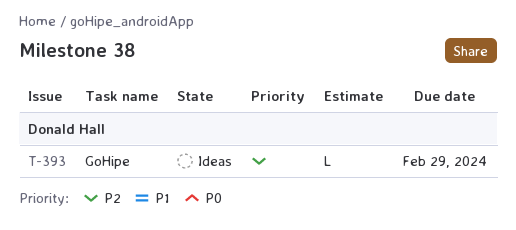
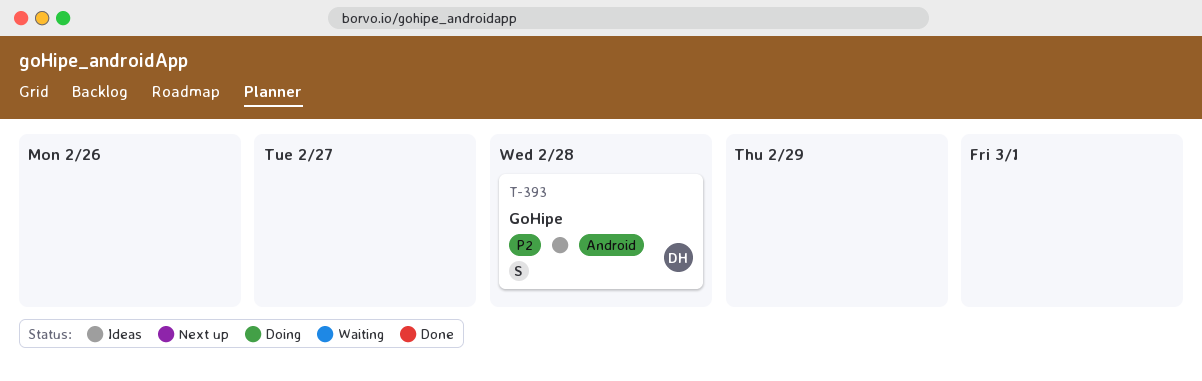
T-393, estimate: L -> S
T-393, due: Feb 29 -> Feb 28

